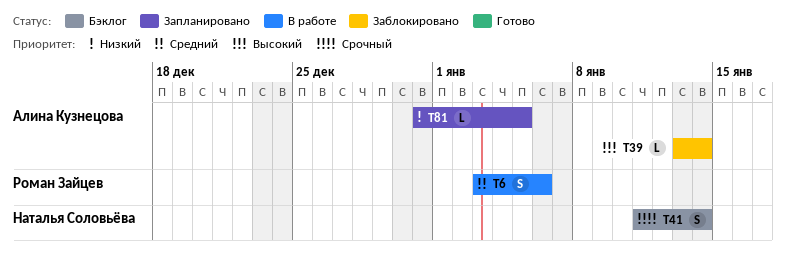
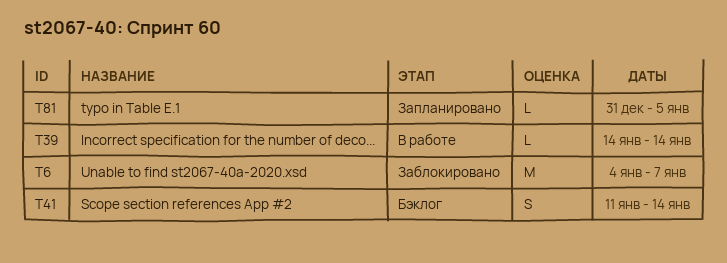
T6, status: В работе -> Заблокировано
T6, estimate: S -> M
T6, start: Jan 3 -> Jan 4
T6, due: Jan 6 -> Jan 7
T39, status: Заблокировано -> В работе
T39, start: Jan 13 -> Jan 14

